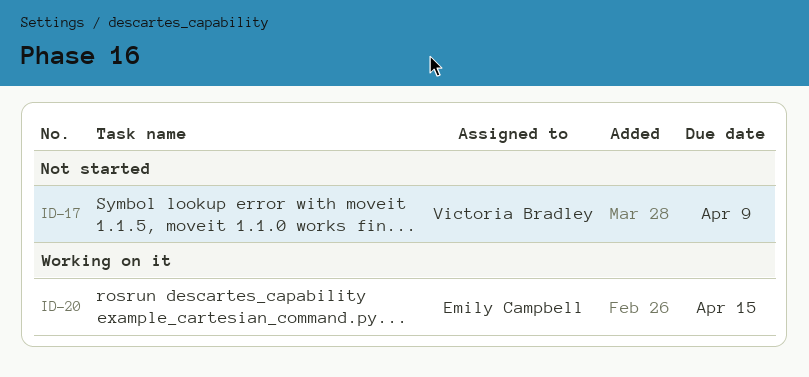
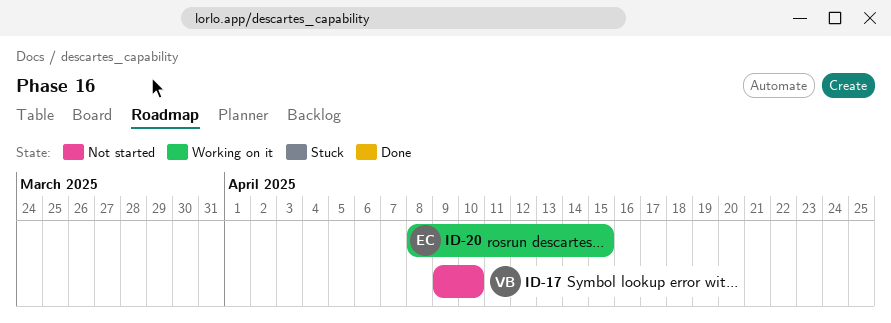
ID-17, due: Apr 9 -> Apr 10

